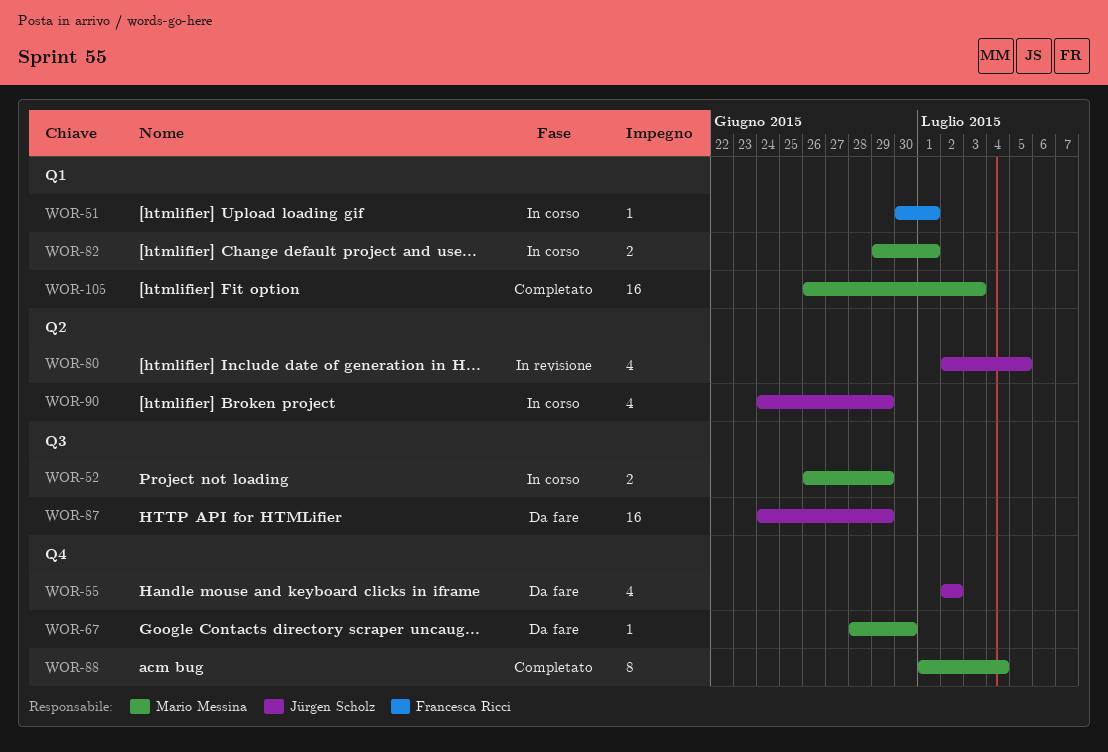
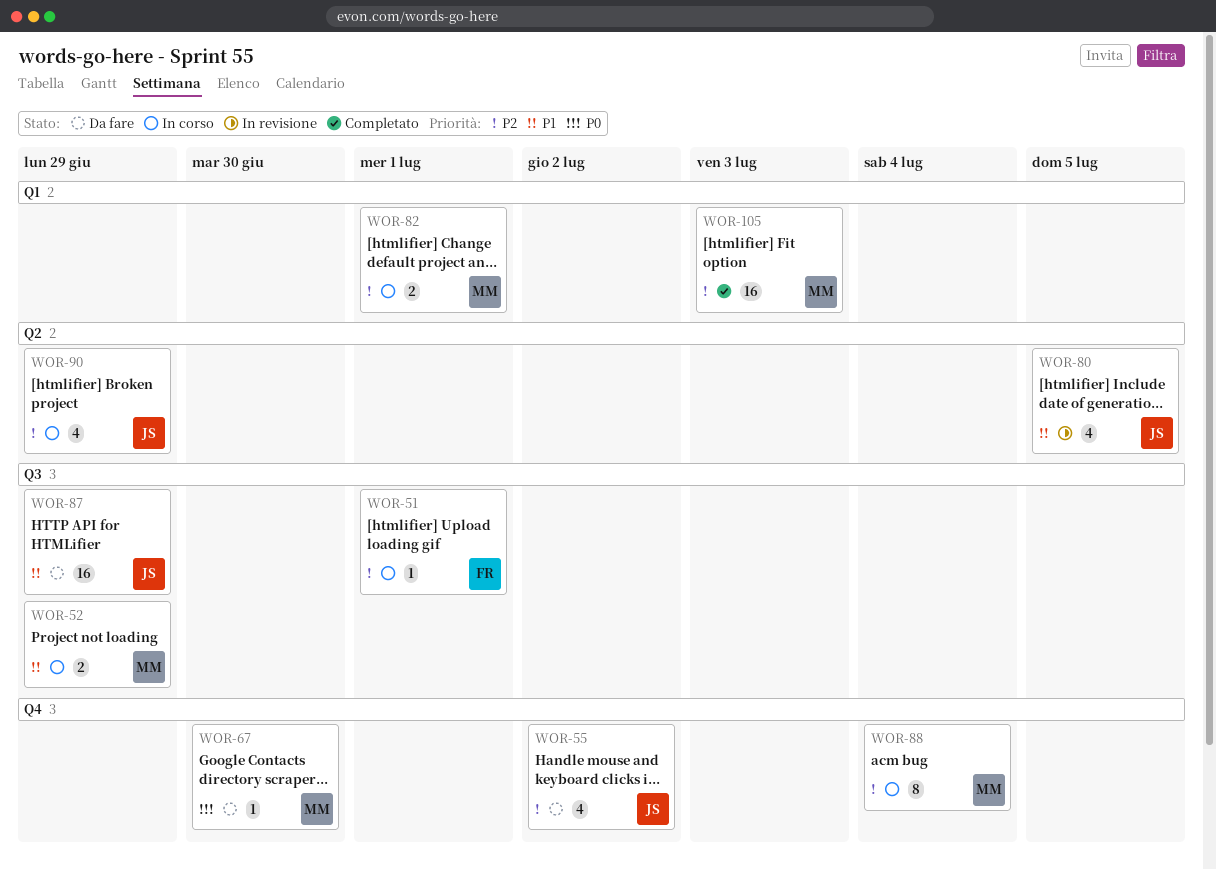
WOR-51, label: Q1 -> Q3
WOR-88, status: Completato -> In corso

